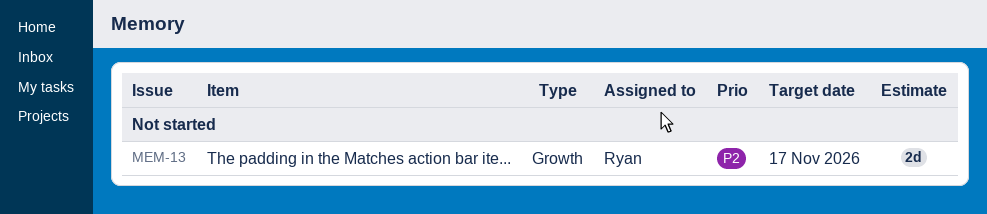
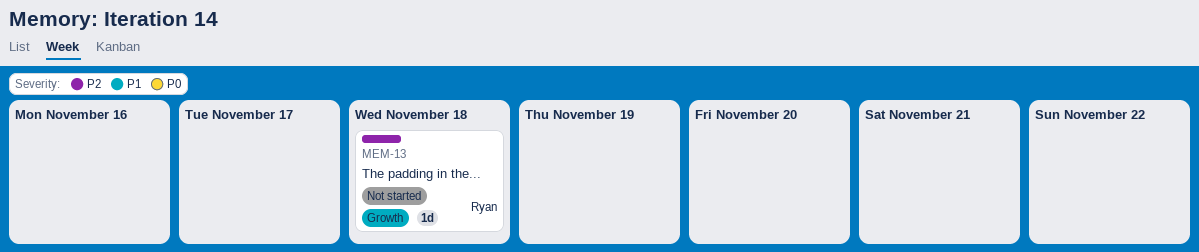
MEM-13, estimate: 2d -> 1d
MEM-13, due: Nov 17 -> Nov 18

